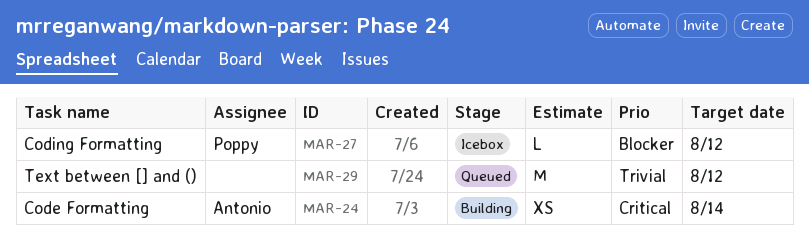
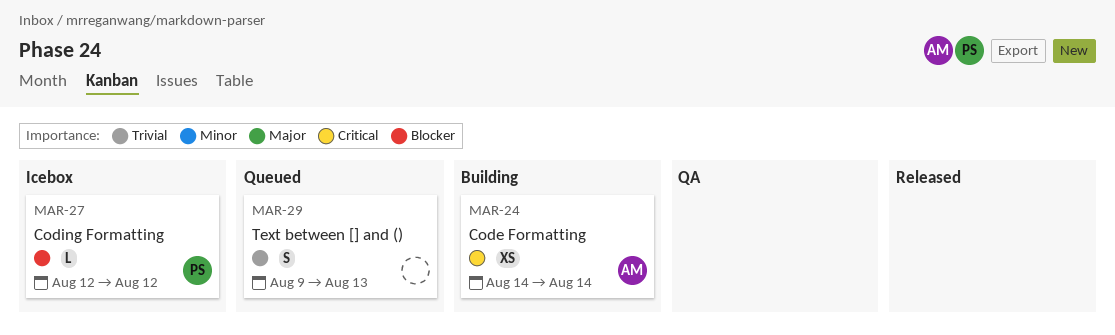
MAR-29, estimate: M -> S
MAR-29, due: Aug 12 -> Aug 13

